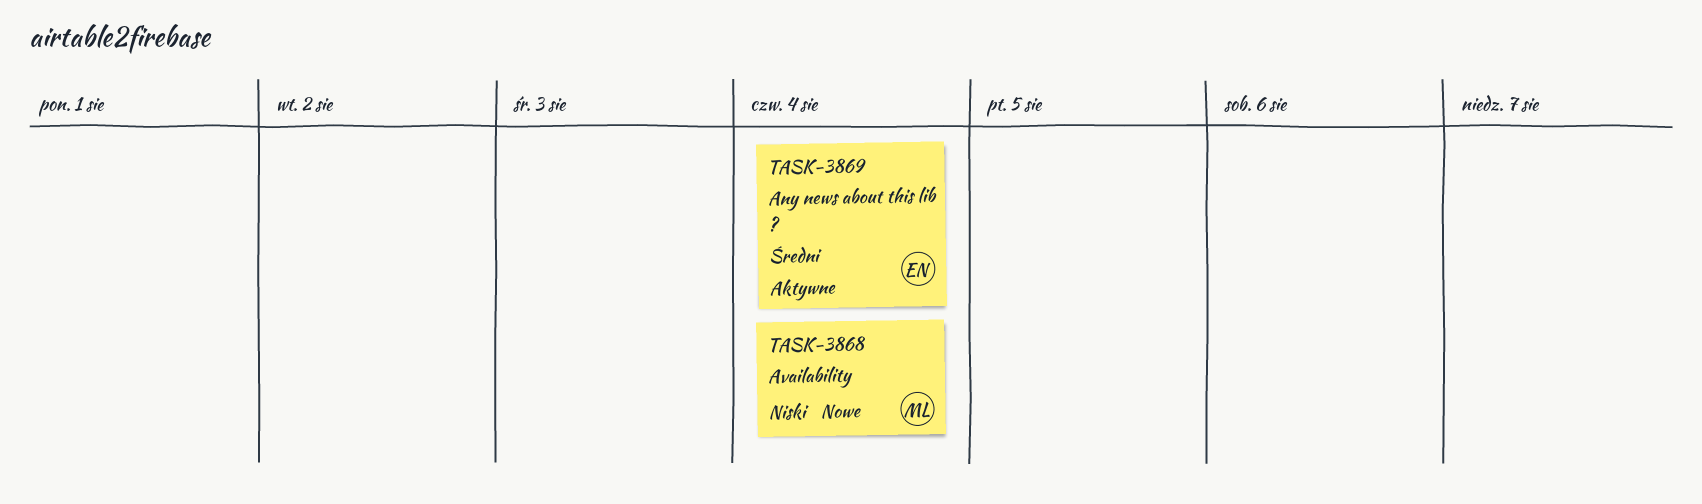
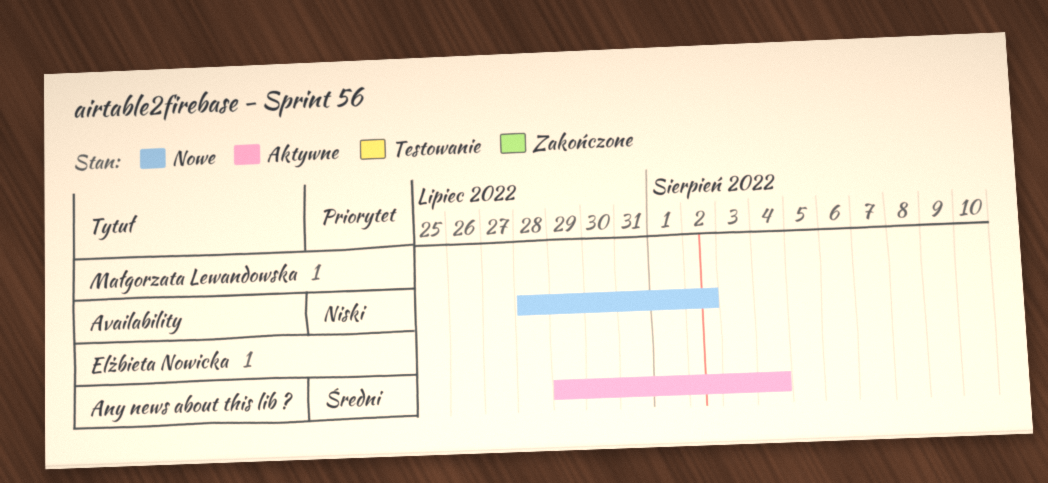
Availability, due: Aug 4 -> Aug 2

